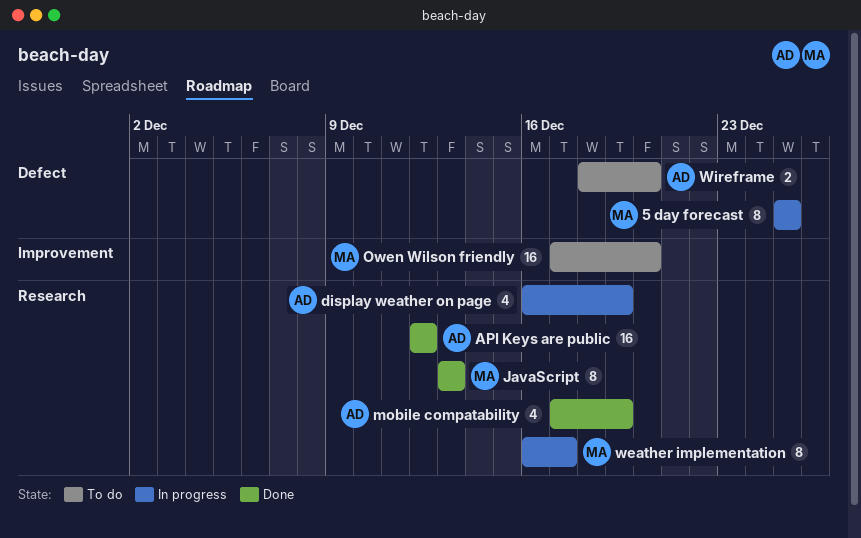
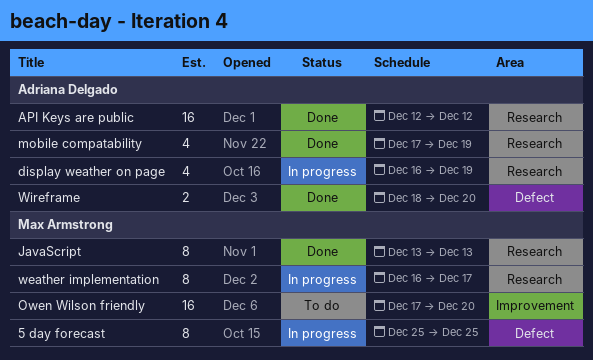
Wireframe, status: To do -> Done

